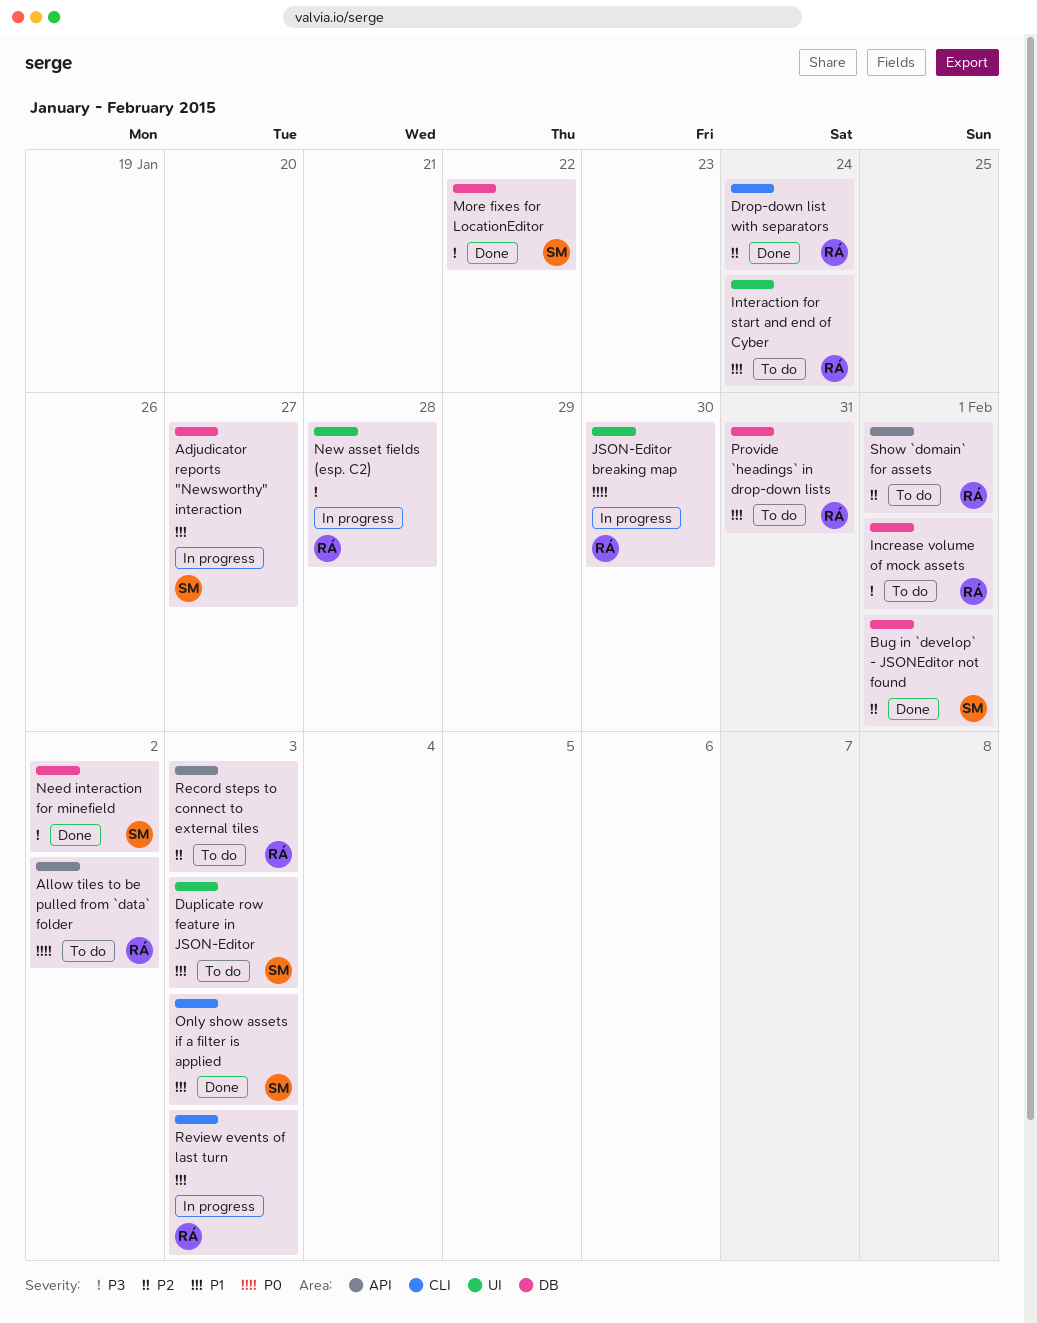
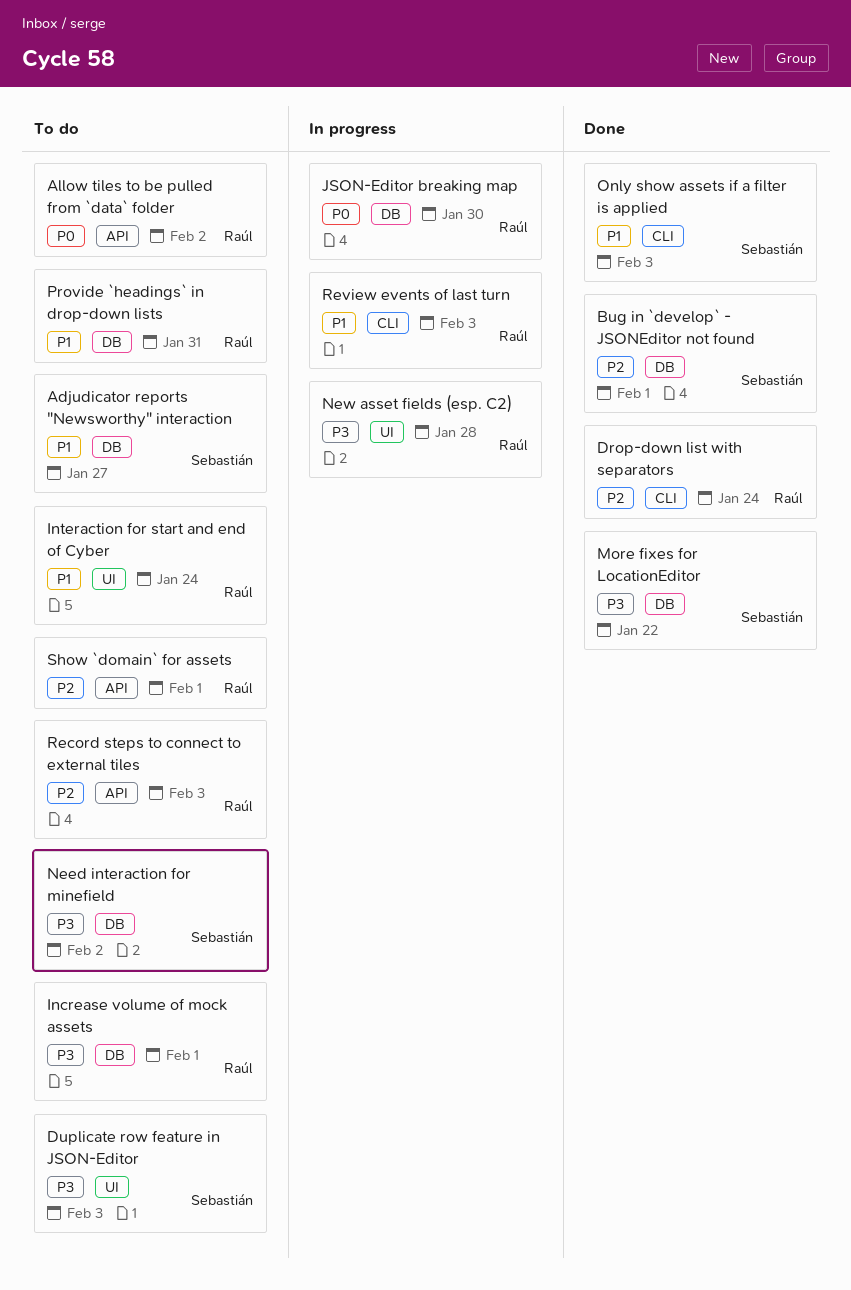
Adjudicator reports "Newsworthy" interaction, status: In progress -> To do
Duplicate row feature in JSON-Editor, priority: P1 -> P3
JSON-Editor breaking map, label: UI -> DB
Need interaction for minefield, status: Done -> To do

